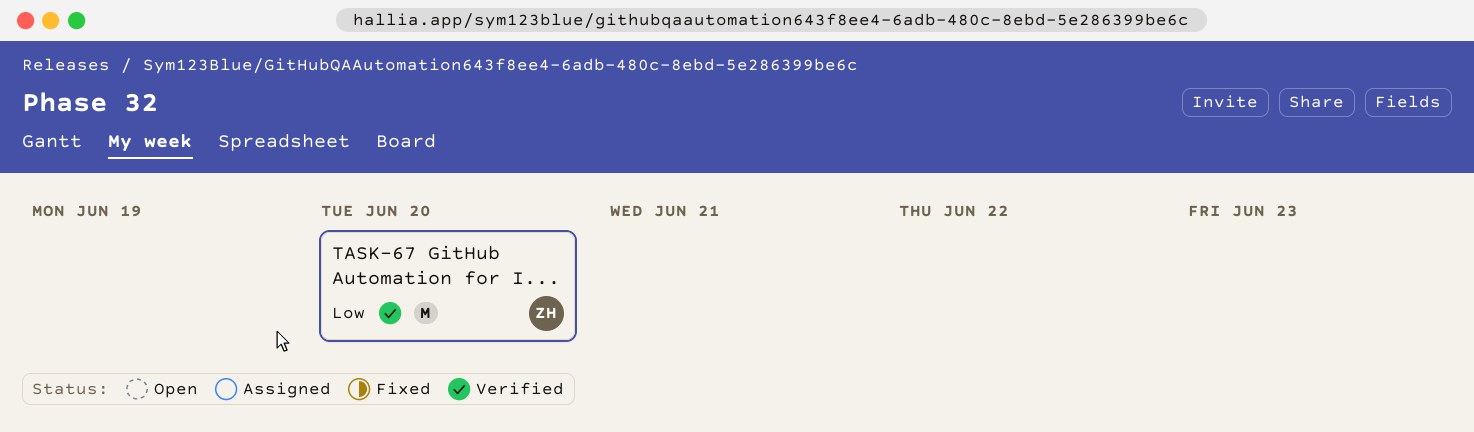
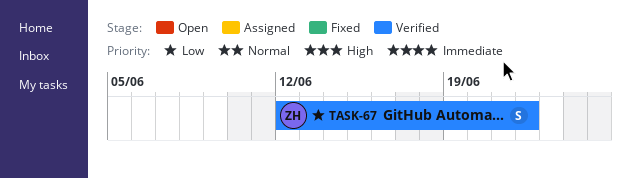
TASK-67, estimate: M -> S
TASK-67, due: Jun 20 -> Jun 22

